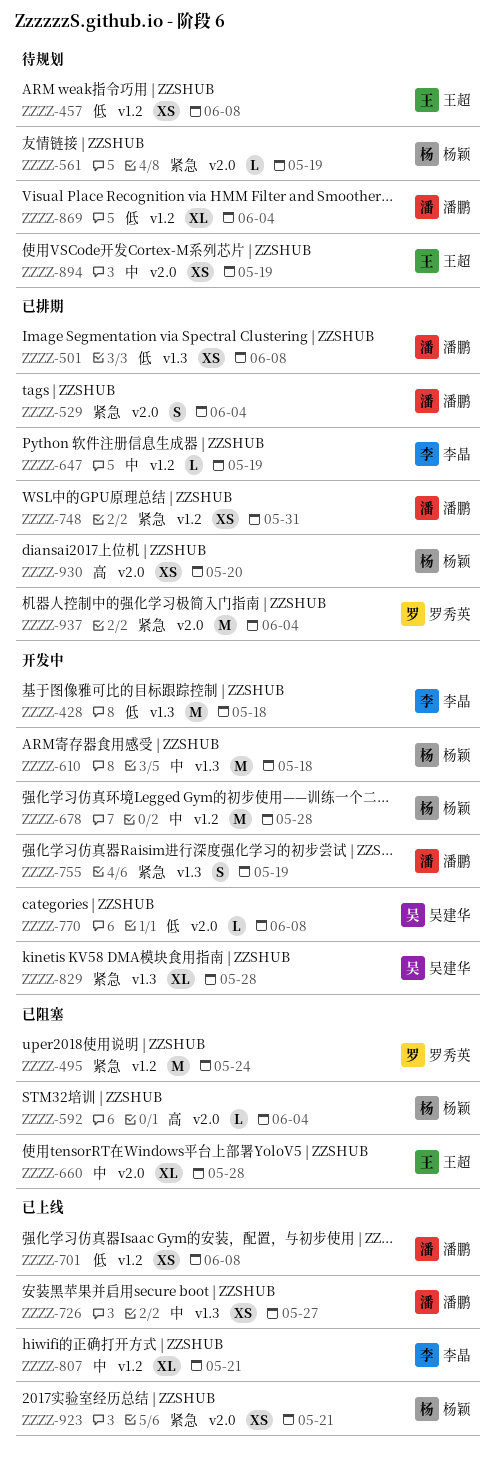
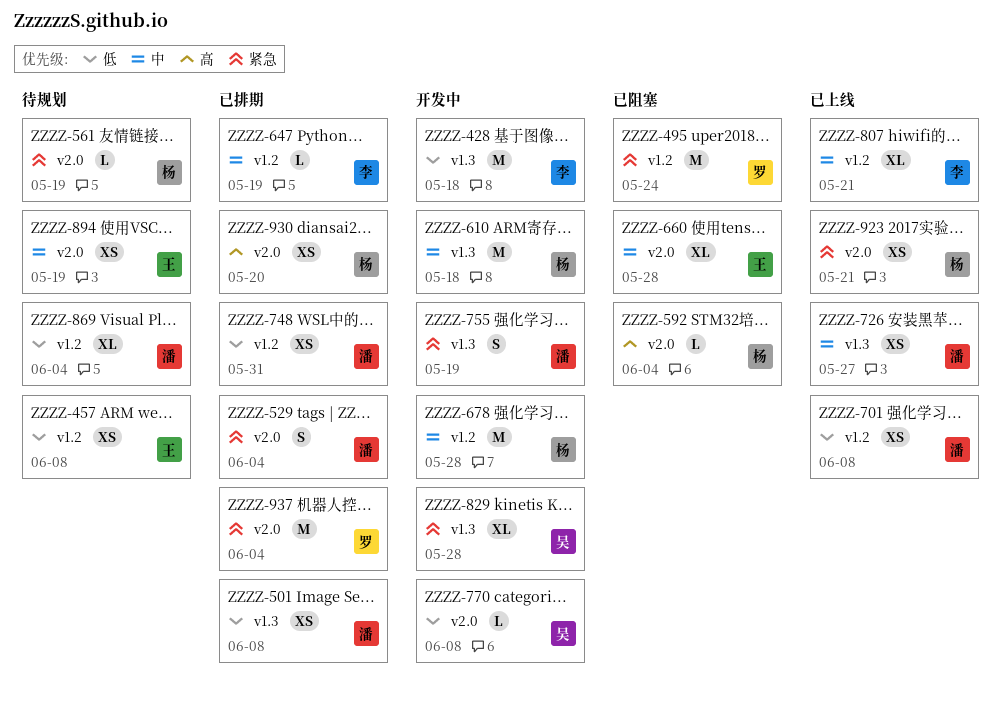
ZZZZ-748, priority: 紧急 -> 低

